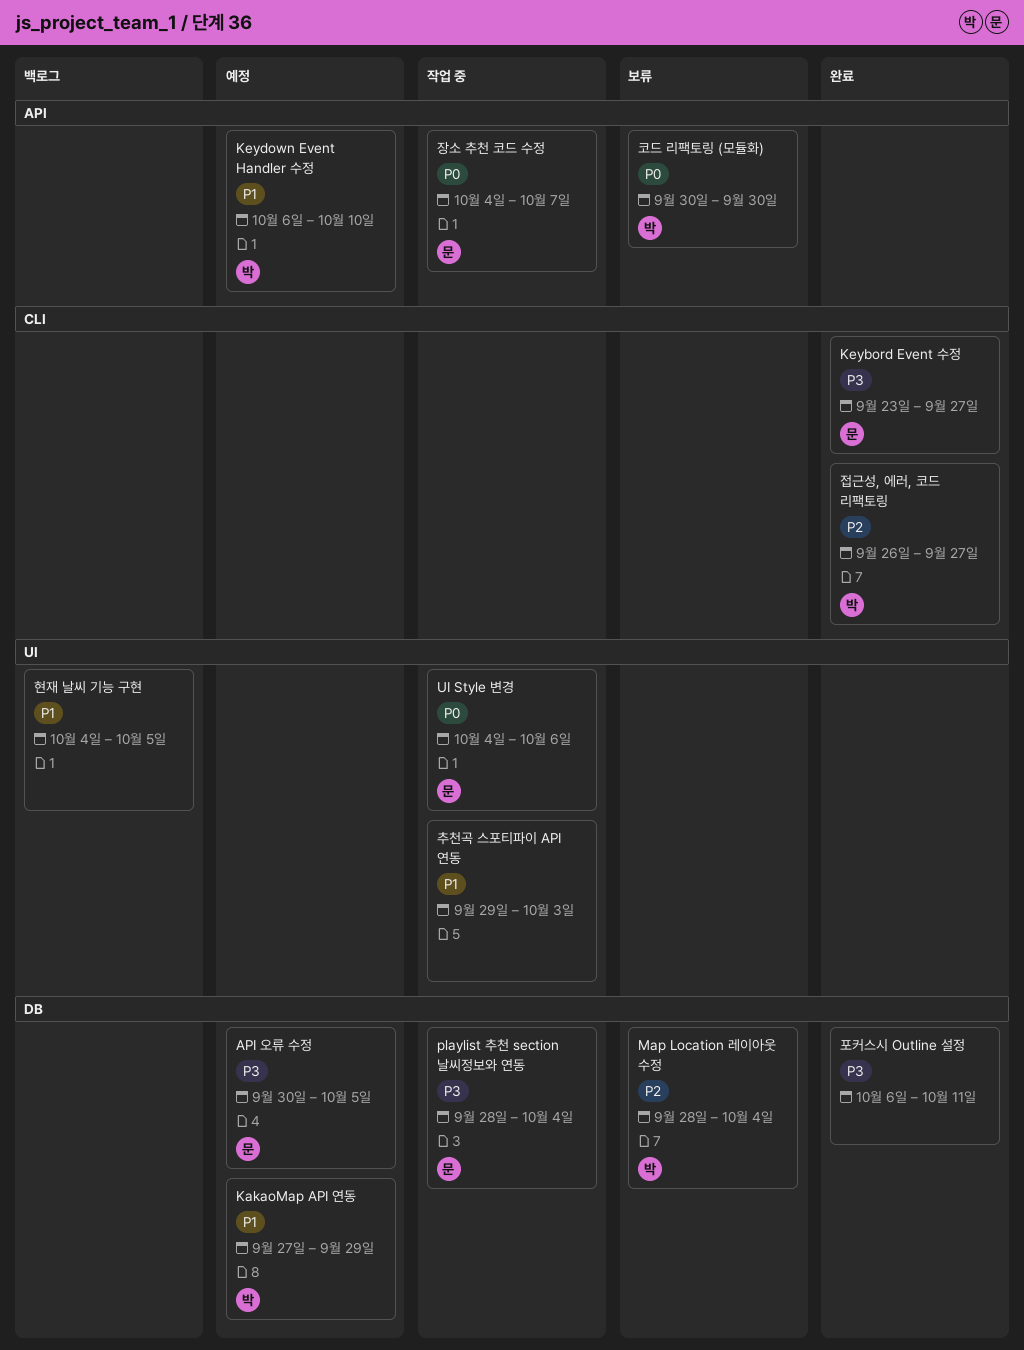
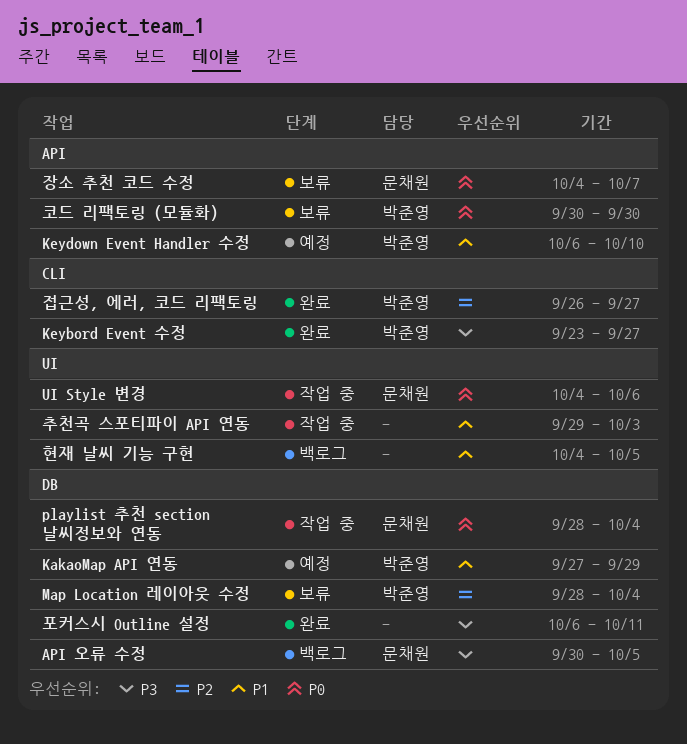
API 오류 수정, status: 예정 -> 백로그
Keybord Event 수정, owner: 문채원 -> 박준영
playlist 추천 section 날씨정보와 연동, priority: P3 -> P0
장소 추천 코드 수정, status: 작업 중 -> 보류

